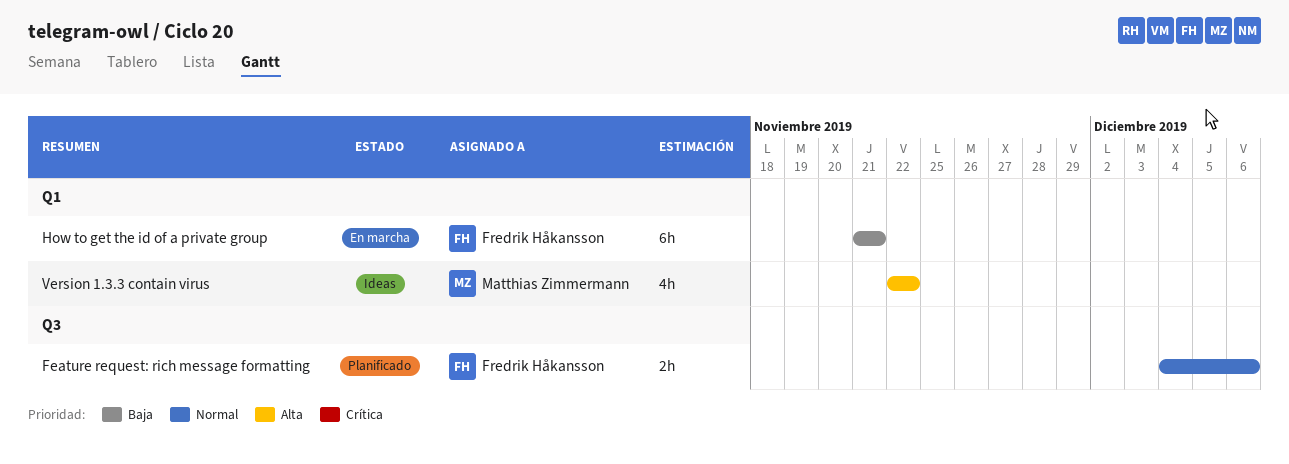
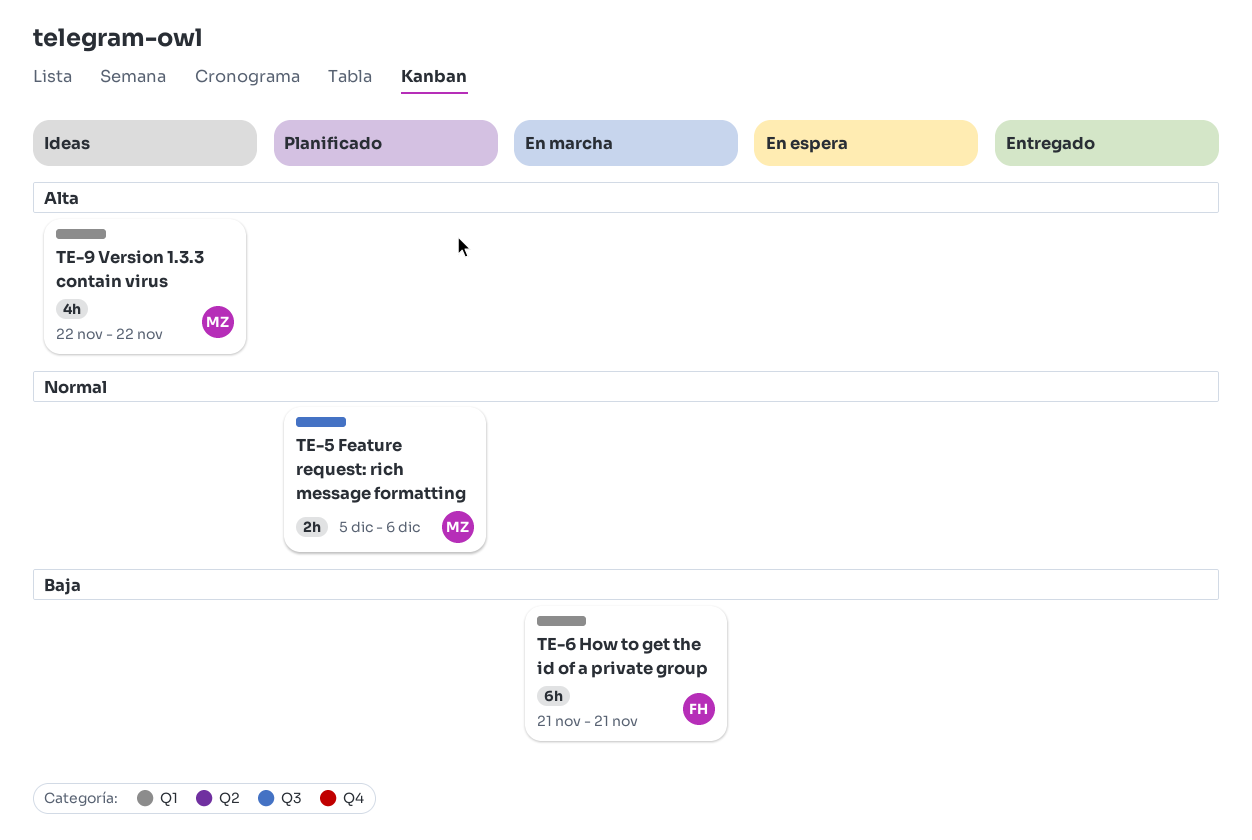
Feature request: rich message formatting, owner: Fredrik Håkansson -> Matthias Zimmermann
Feature request: rich message formatting, start: Dec 4 -> Dec 5

